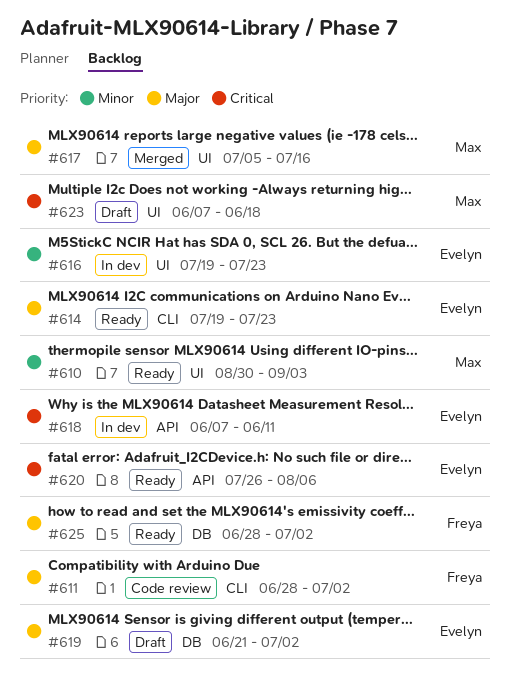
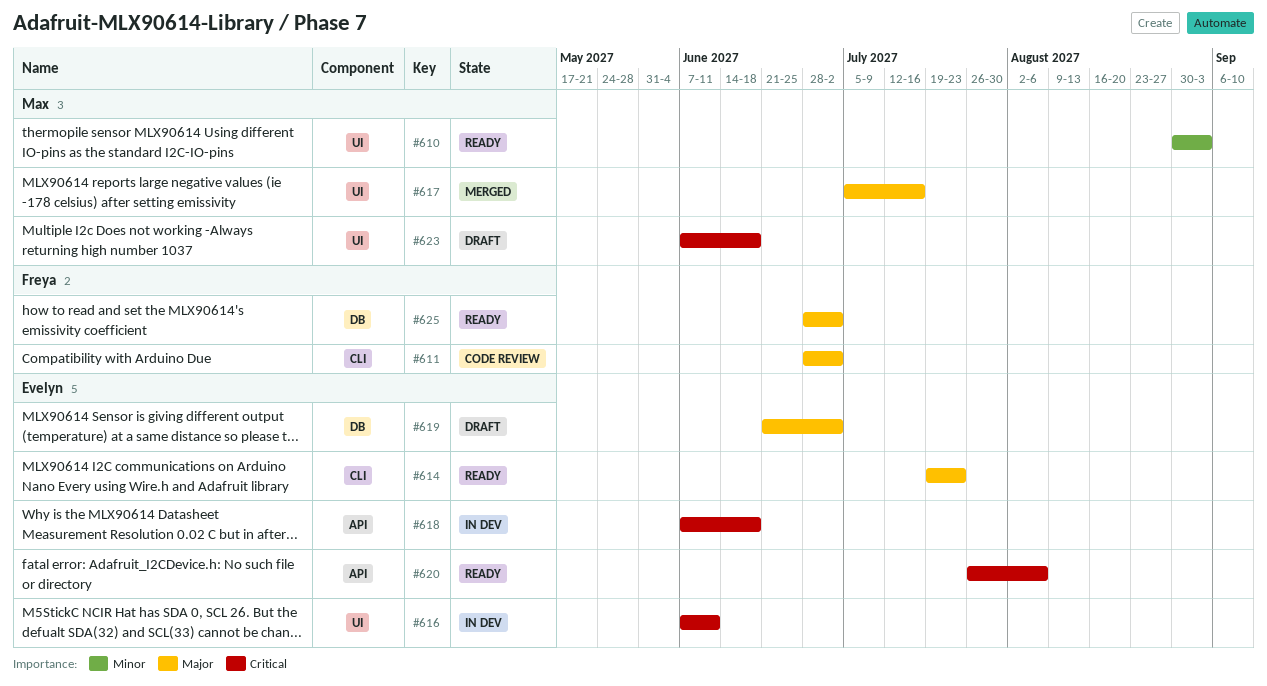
#616, priority: Minor -> Critical
#616, start: Jul 19 -> Jun 7
#616, due: Jul 23 -> Jun 11
#618, due: Jun 11 -> Jun 18

